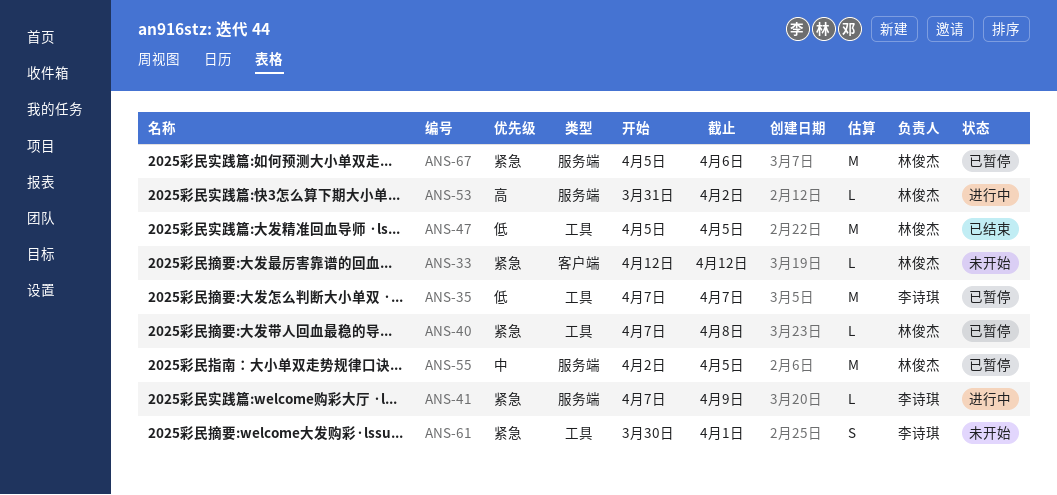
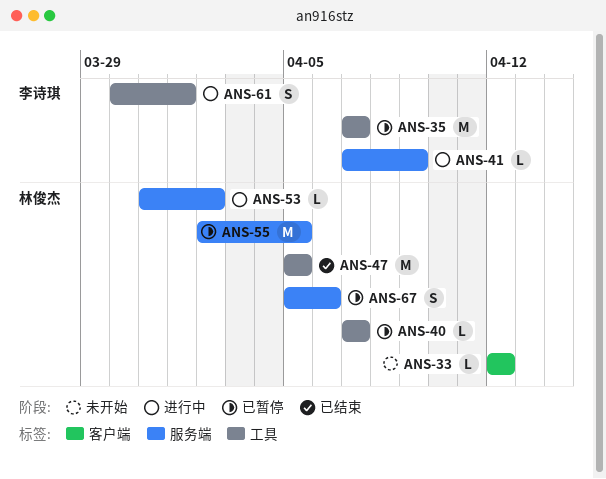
ANS-40, due: Apr 8 -> Apr 7
ANS-61, status: 未开始 -> 进行中
ANS-67, estimate: M -> S

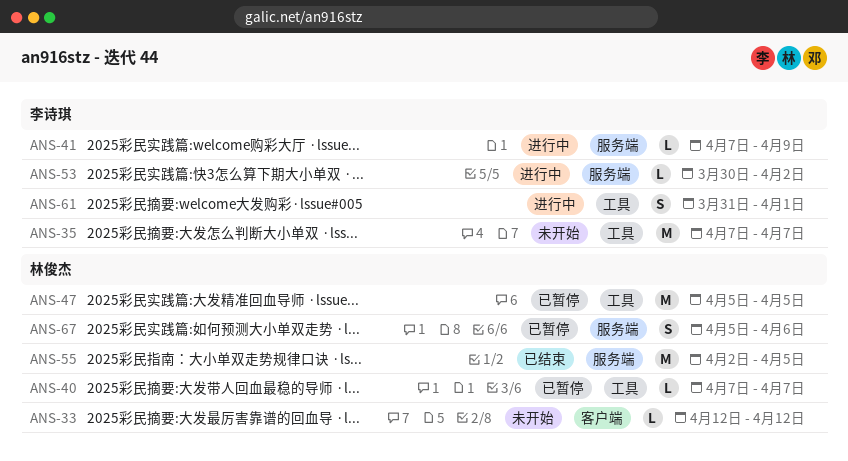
ANS-35, status: 已暂停 -> 未开始
ANS-47, status: 已结束 -> 已暂停
ANS-53, owner: 林俊杰 -> 李诗琪
ANS-53, start: Mar 31 -> Mar 30
ANS-55, status: 已暂停 -> 已结束
ANS-61, start: Mar 30 -> Mar 31

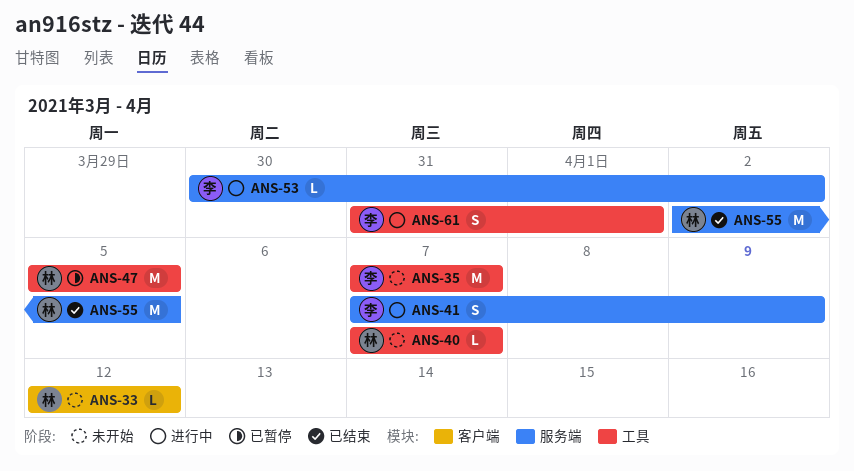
ANS-40, status: 已暂停 -> 未开始
ANS-41, estimate: L -> S
ANS-67: present -> none

